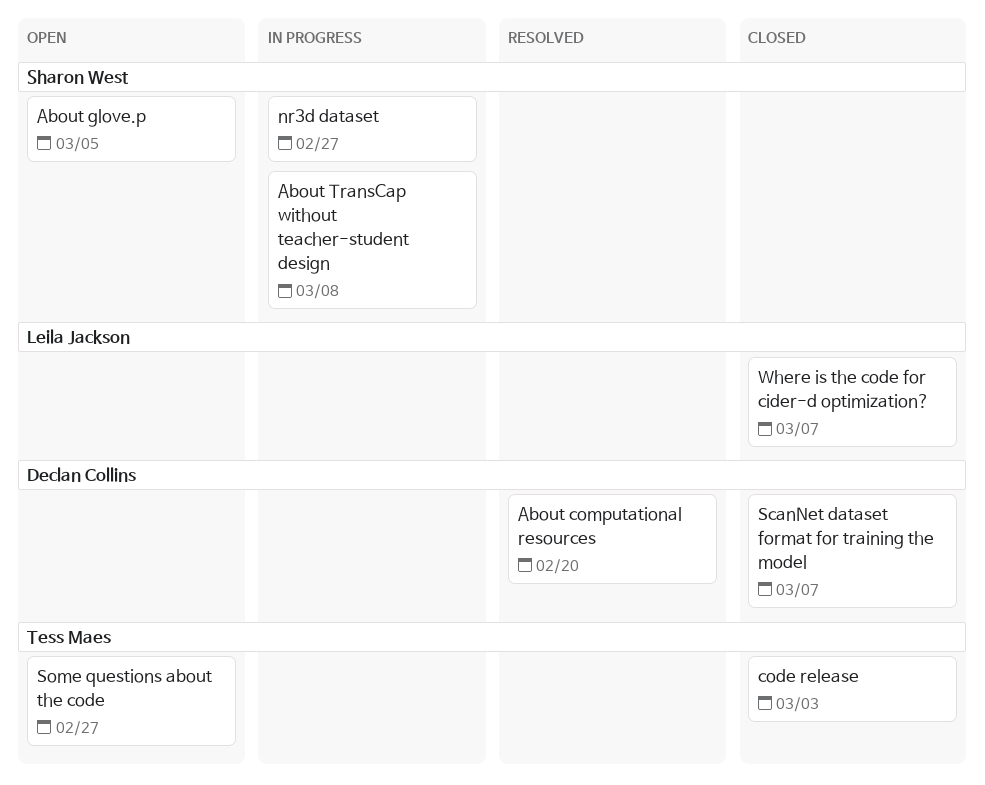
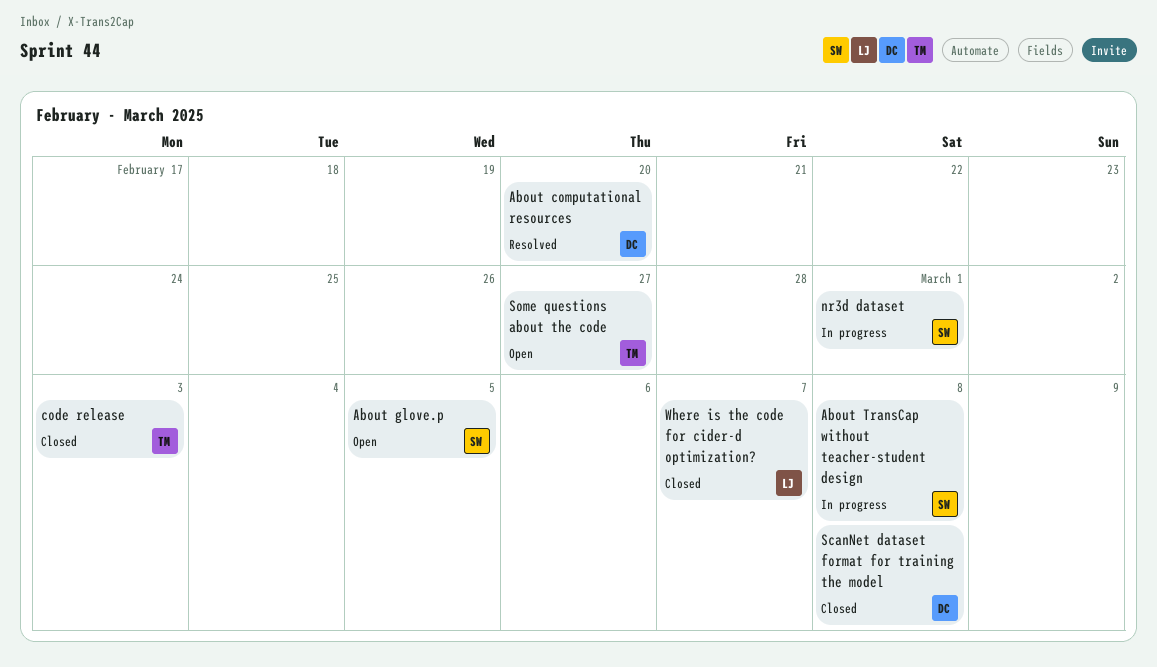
nr3d dataset, due: Feb 27 -> Mar 1
ScanNet dataset format for training the model, due: Mar 7 -> Mar 8

